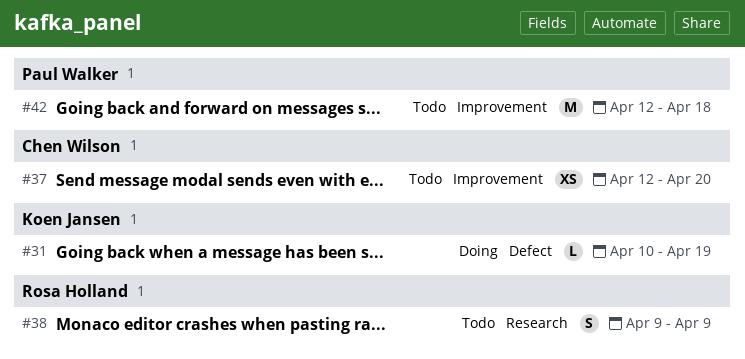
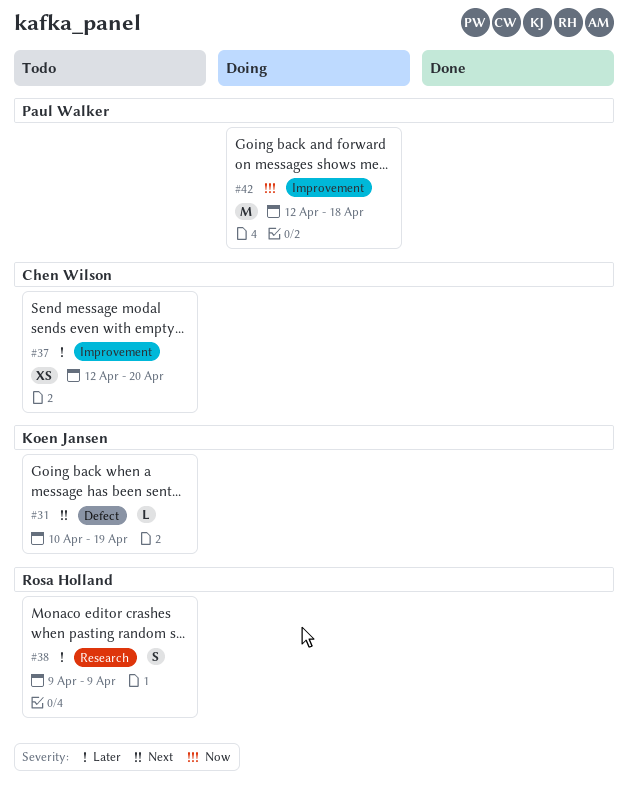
#31, status: Doing -> Todo
#42, status: Todo -> Doing

